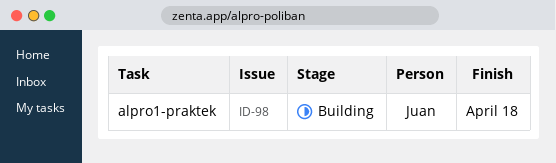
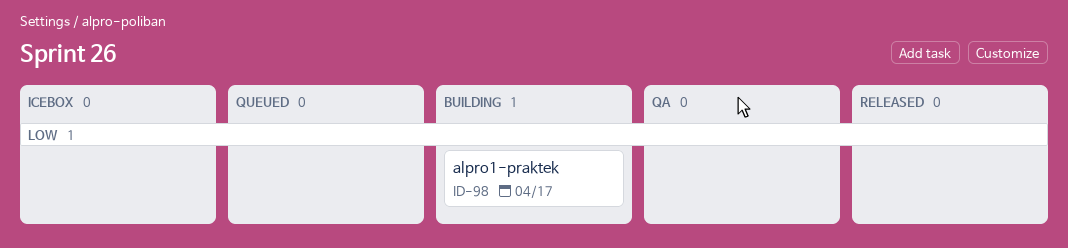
ID-98, due: Apr 18 -> Apr 17

